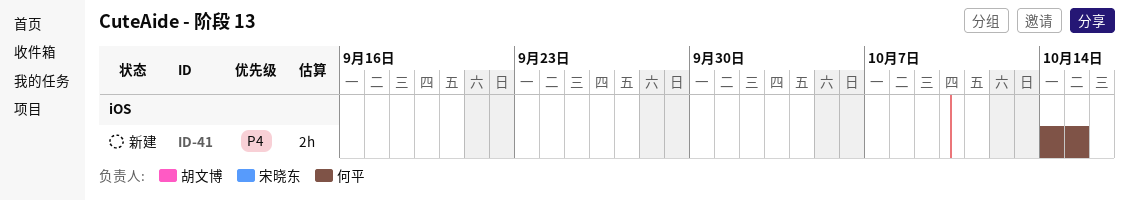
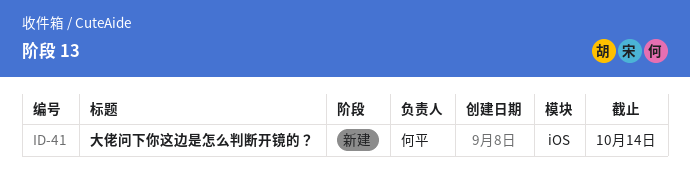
ID-41, due: Oct 15 -> Oct 14

